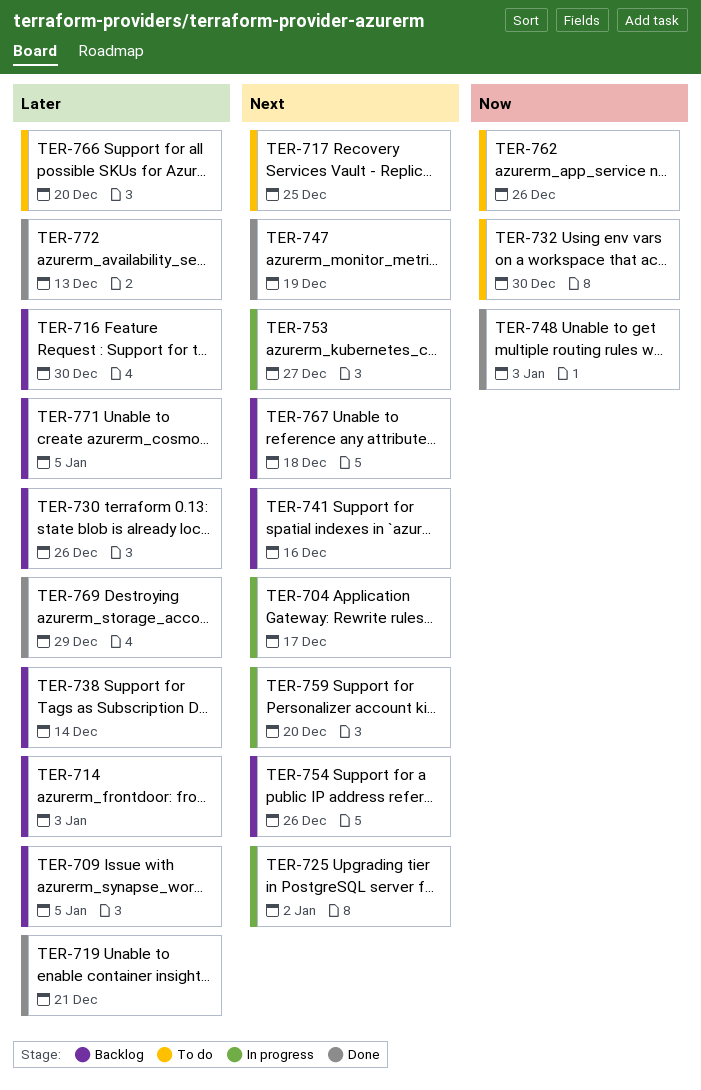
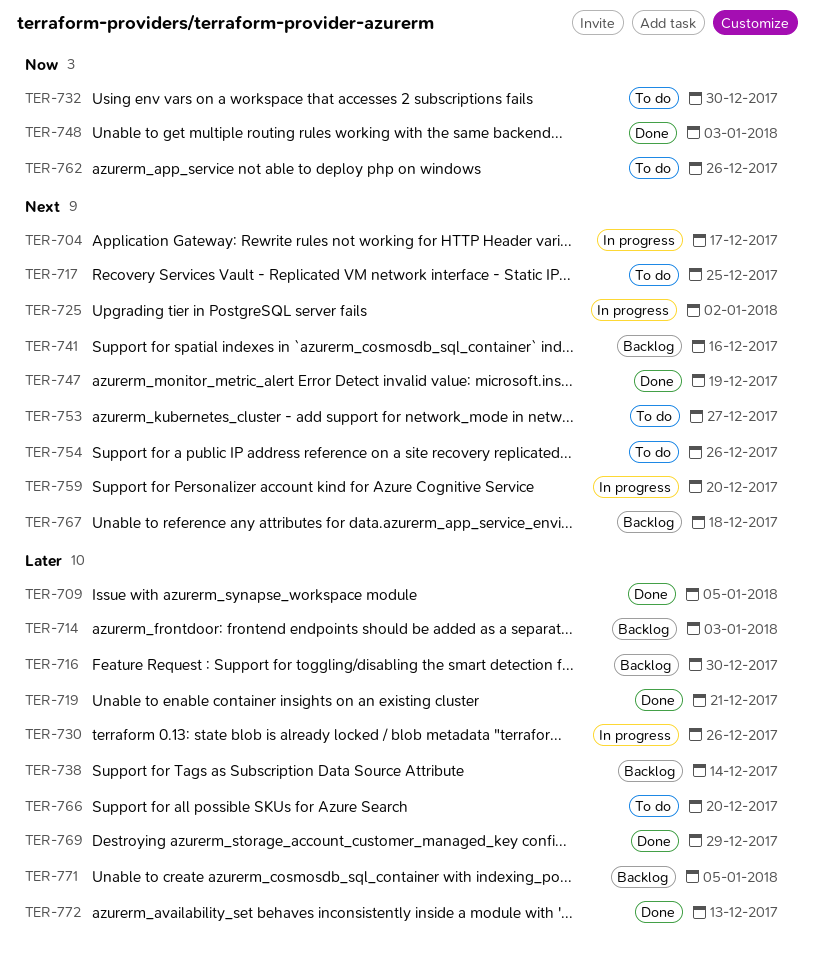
TER-709, status: Backlog -> Done
TER-730, status: Backlog -> In progress
TER-753, status: In progress -> To do
TER-754, status: Backlog -> To do

